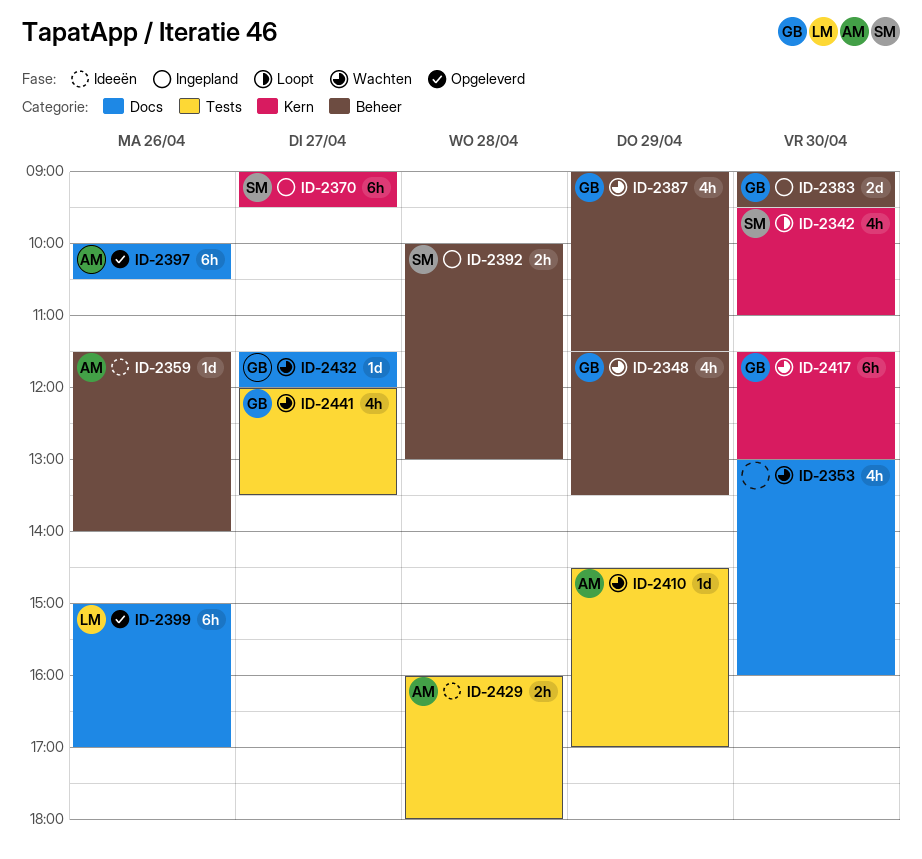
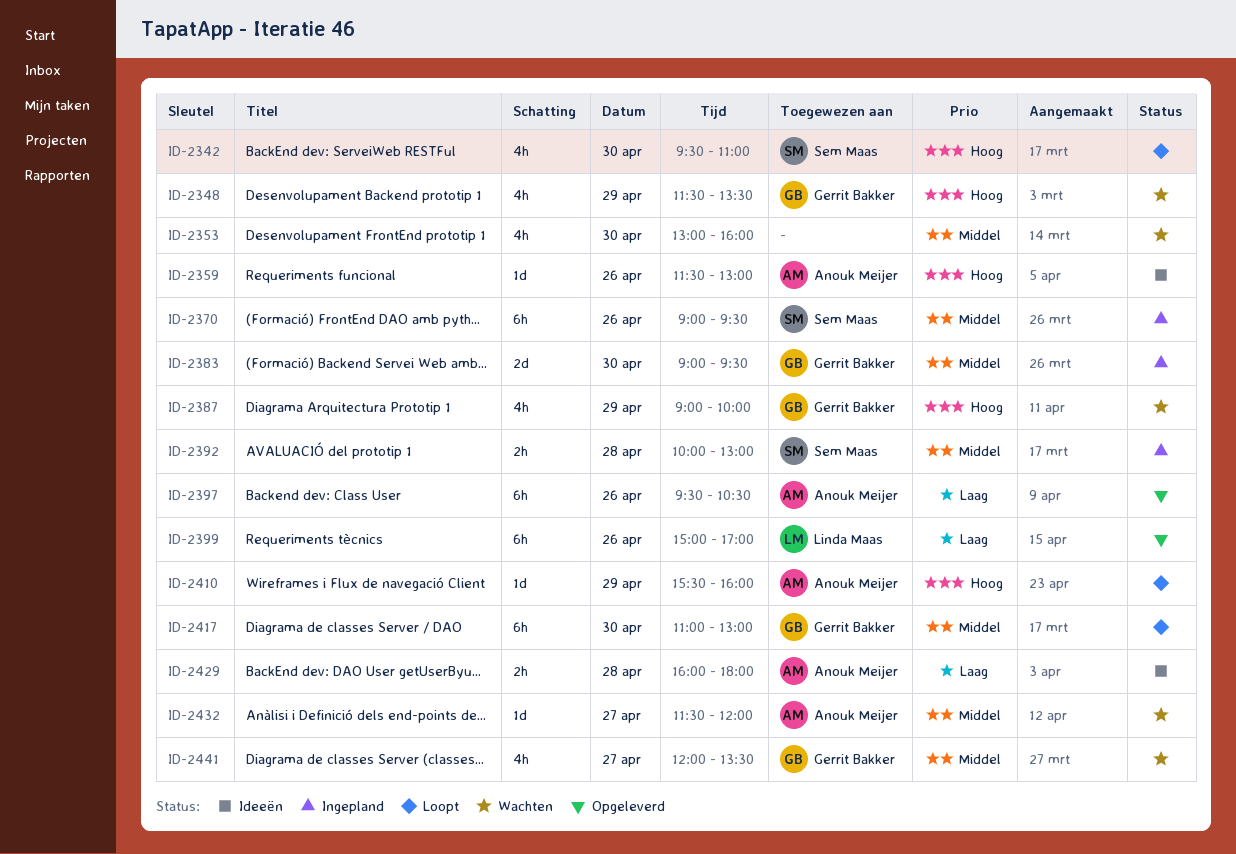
ID-2359, ends: 14:00 -> 13:00
ID-2370, day: Apr 27 -> Apr 26
ID-2387, ends: 11:30 -> 10:00
ID-2397, begins: 10:00 -> 09:30
ID-2410, status: Wachten -> Loopt
ID-2410, begins: 14:30 -> 15:30
ID-2410, ends: 17:00 -> 16:00
ID-2417, status: Wachten -> Loopt
ID-2417, begins: 11:30 -> 11:00
ID-2432, owner: Gerrit Bakker -> Anouk Meijer

